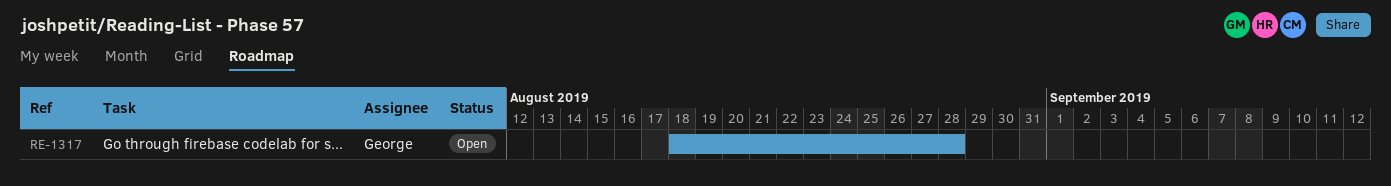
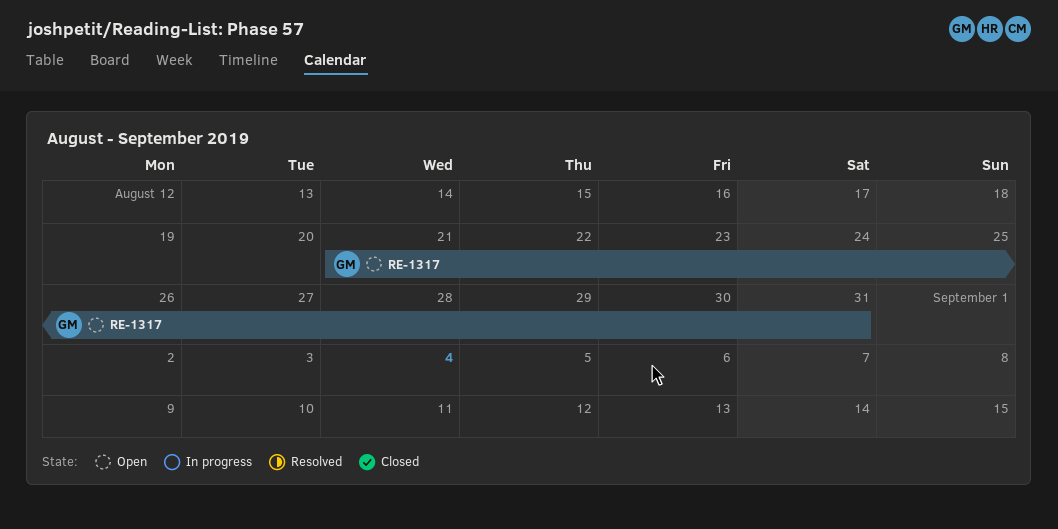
RE-1317, start: Aug 18 -> Aug 21
RE-1317, due: Aug 28 -> Aug 31

